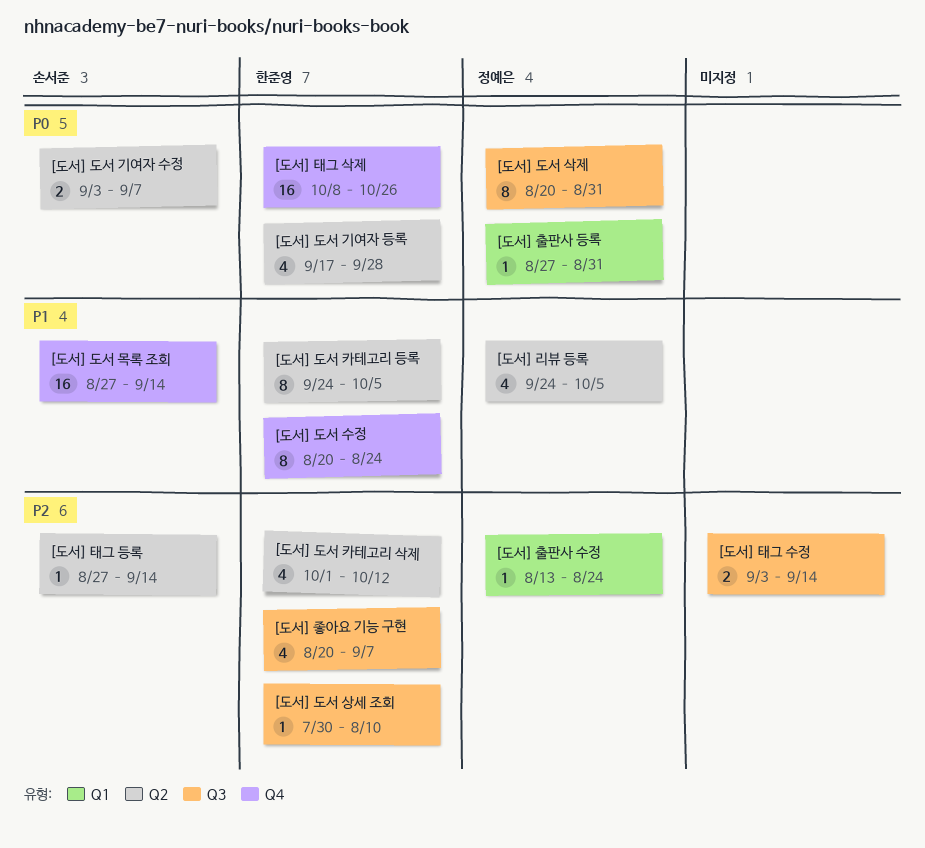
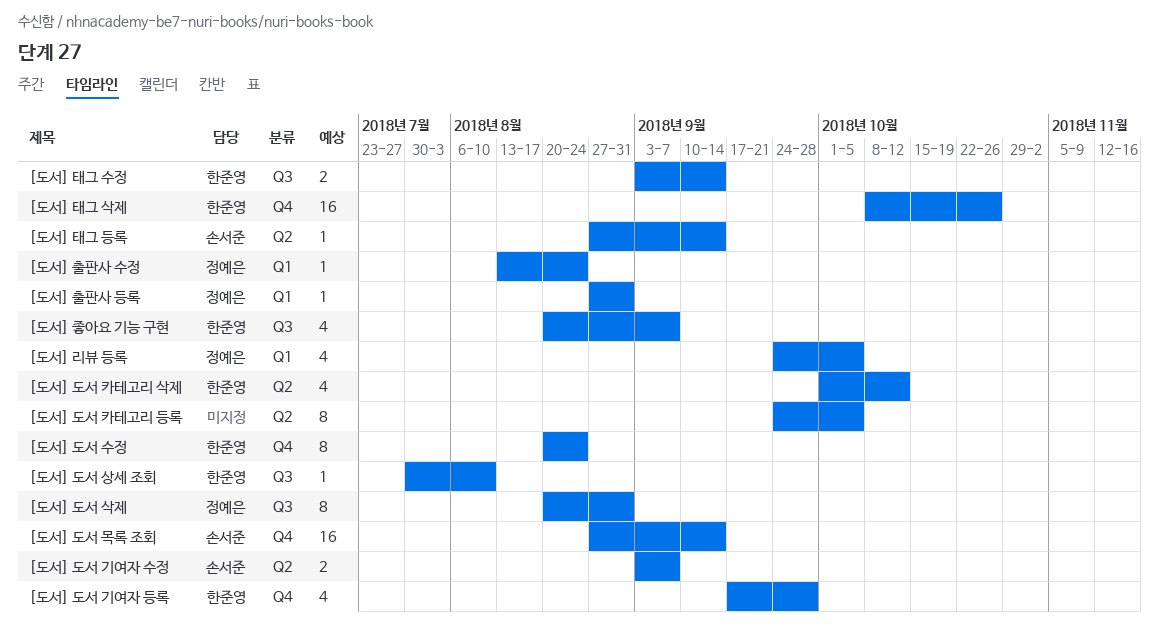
[도서] 도서 기여자 등록, label: Q2 -> Q4
[도서] 도서 카테고리 등록, owner: 한준영 -> none
[도서] 리뷰 등록, label: Q2 -> Q1
[도서] 태그 수정, owner: none -> 한준영

